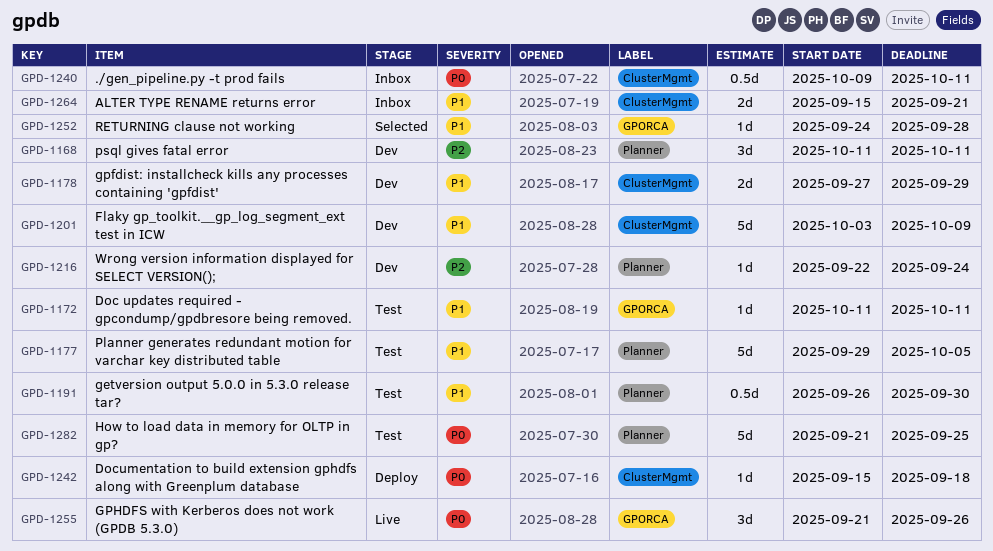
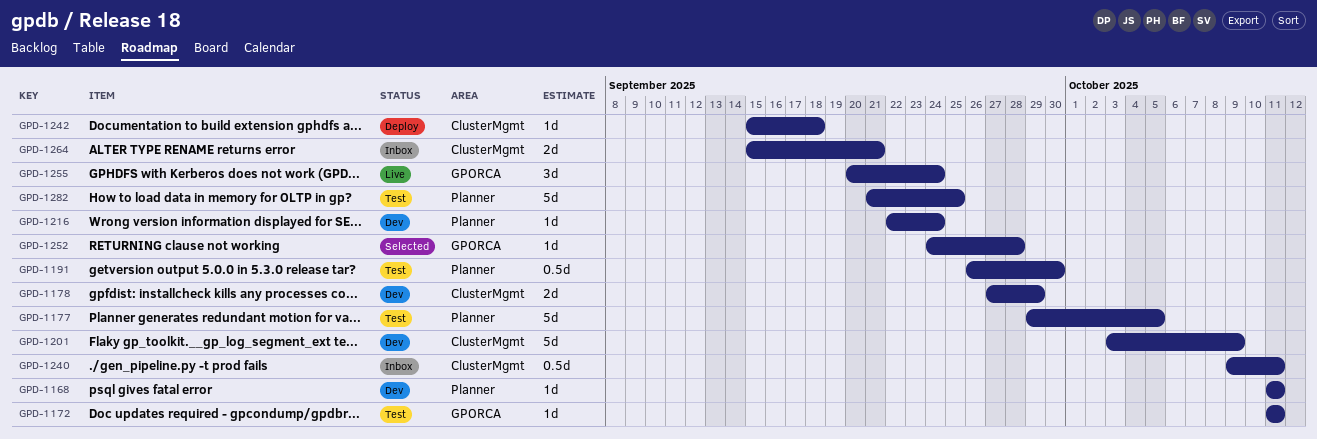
GPD-1168, estimate: 3d -> 1d
GPD-1255, start: Sep 21 -> Sep 20
GPD-1255, due: Sep 26 -> Sep 24

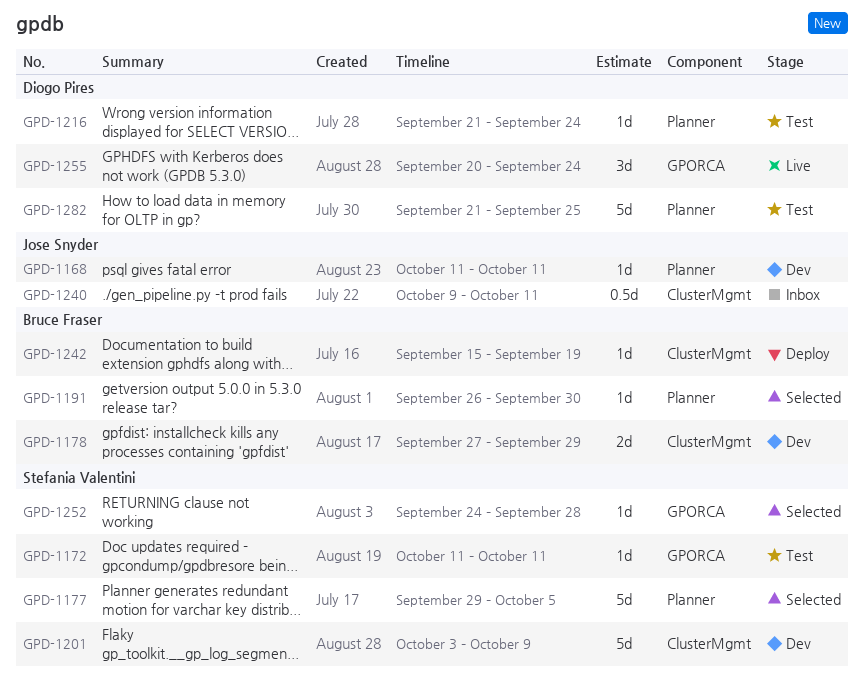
GPD-1177, status: Test -> Selected
GPD-1191, status: Test -> Selected
GPD-1191, estimate: 0.5d -> 1d
GPD-1216, status: Dev -> Test
GPD-1216, start: Sep 22 -> Sep 21
GPD-1242, due: Sep 18 -> Sep 19
GPD-1264: present -> none

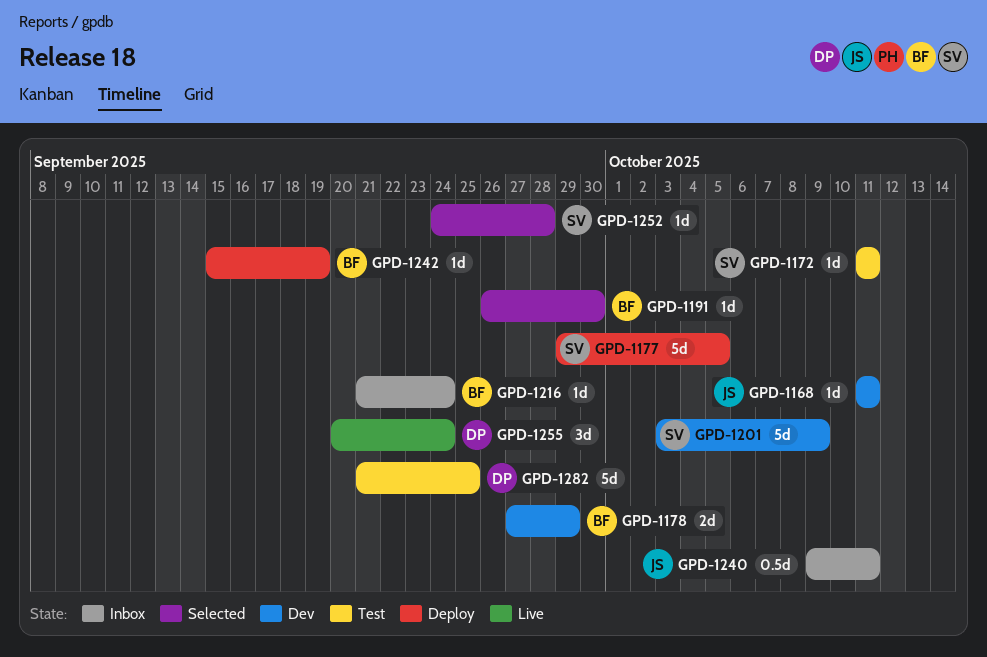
GPD-1177, status: Selected -> Deploy
GPD-1216, status: Test -> Inbox
GPD-1216, owner: Diogo Pires -> Bruce Fraser

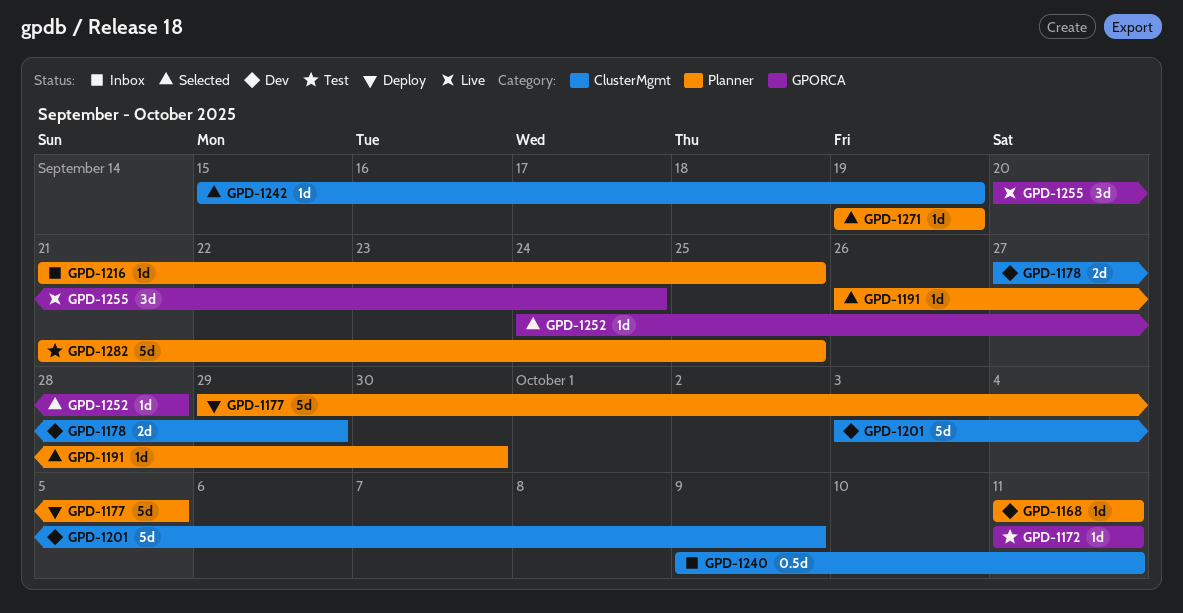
GPD-1216, due: Sep 24 -> Sep 25
GPD-1242, status: Deploy -> Selected
GPD-1271: none -> present

